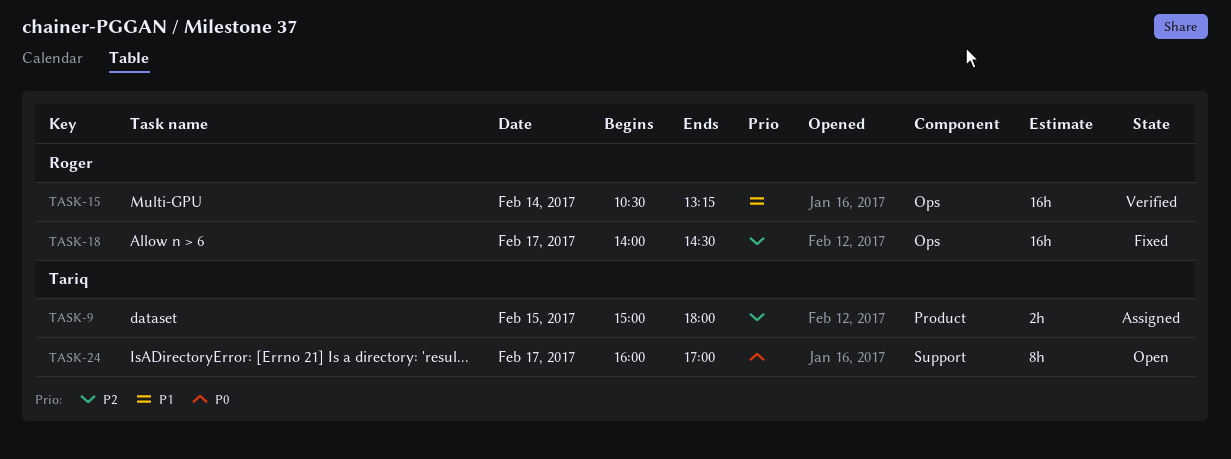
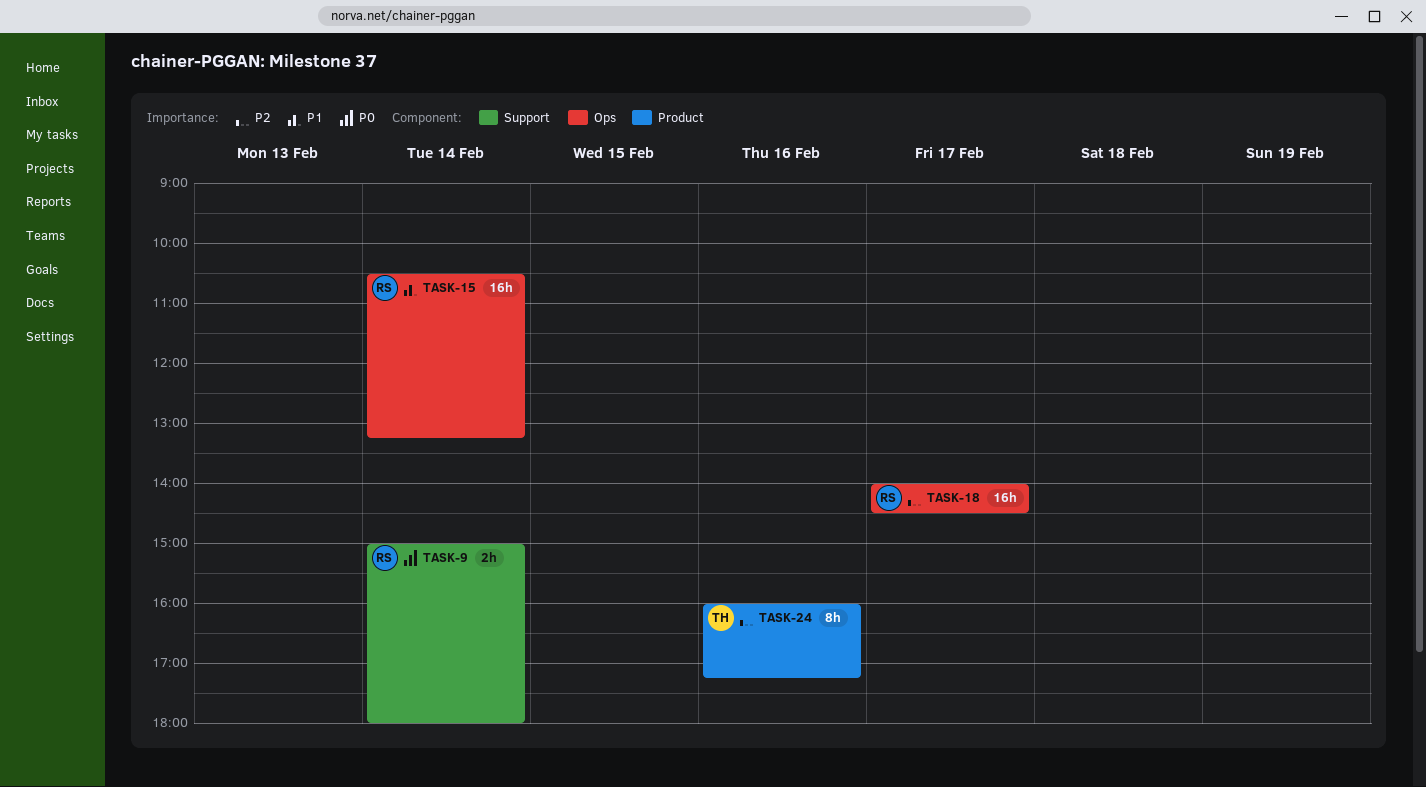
TASK-9, owner: Tariq -> Roger
TASK-9, priority: P2 -> P0
TASK-9, label: Product -> Support
TASK-9, day: Feb 15 -> Feb 14
TASK-24, priority: P0 -> P2
TASK-24, label: Support -> Product
TASK-24, day: Feb 17 -> Feb 16
TASK-24, ends: 17:00 -> 17:15

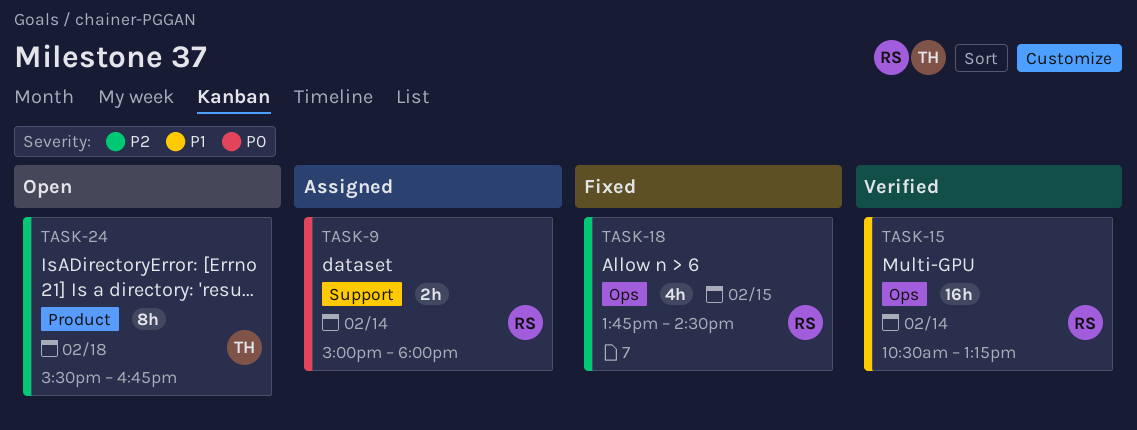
TASK-18, estimate: 16h -> 4h
TASK-18, day: Feb 17 -> Feb 15
TASK-18, begins: 14:00 -> 13:45
TASK-24, day: Feb 16 -> Feb 18
TASK-24, begins: 16:00 -> 15:30
TASK-24, ends: 17:15 -> 16:45

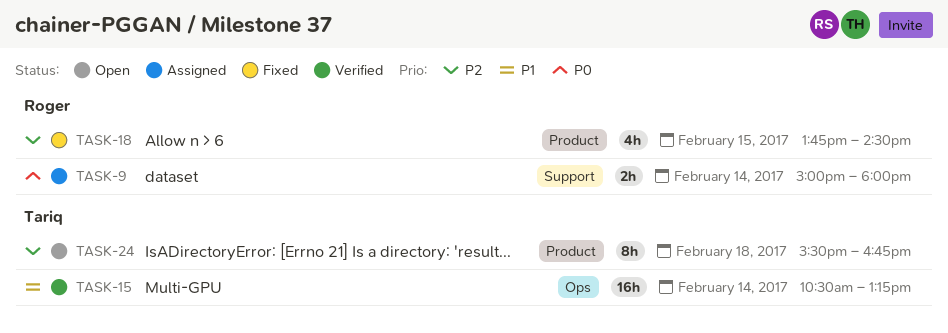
TASK-15, owner: Roger -> Tariq
TASK-18, label: Ops -> Product

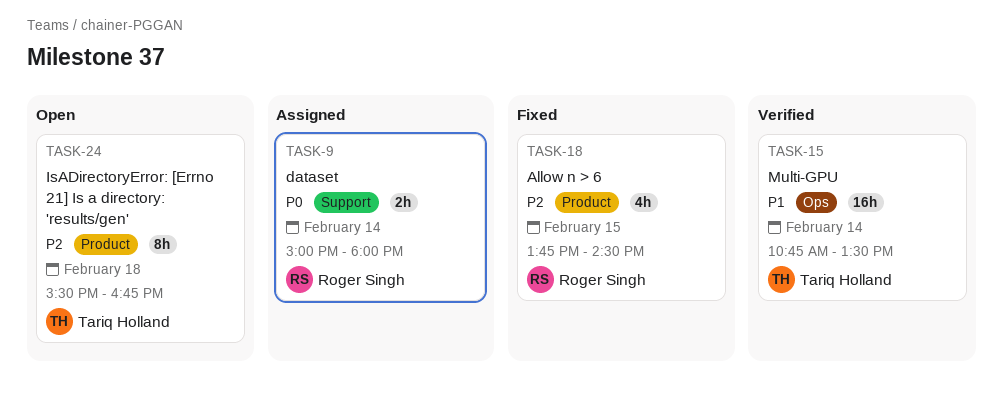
TASK-15, begins: 10:30 -> 10:45
TASK-15, ends: 13:15 -> 13:30

